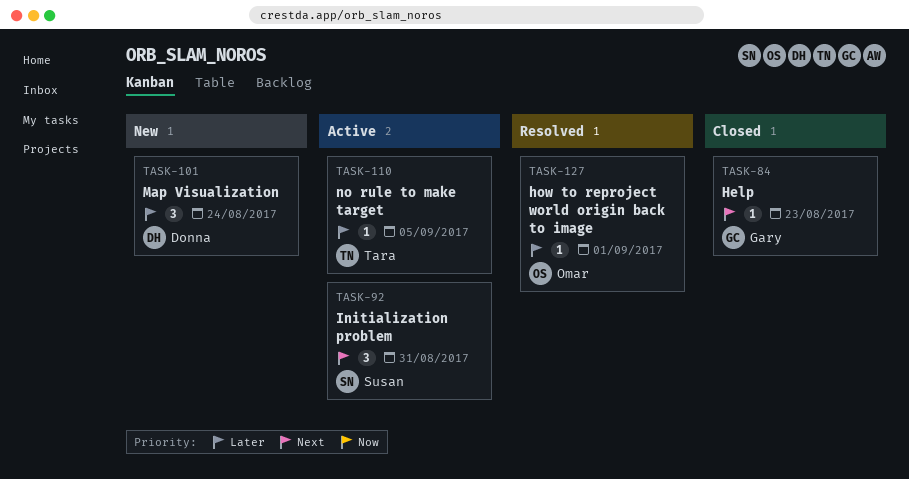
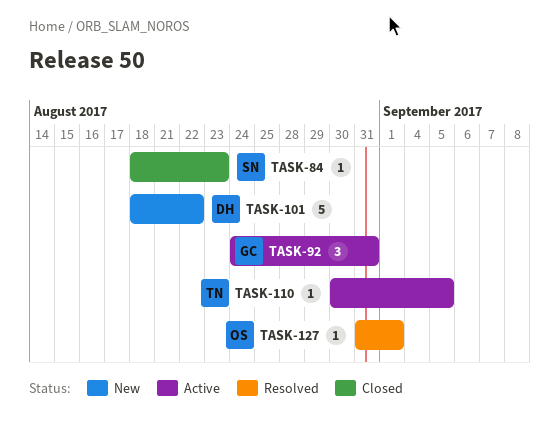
TASK-84, owner: Gary -> Susan
TASK-92, owner: Susan -> Gary
TASK-101, estimate: 3 -> 5
TASK-101, due: Aug 24 -> Aug 22

